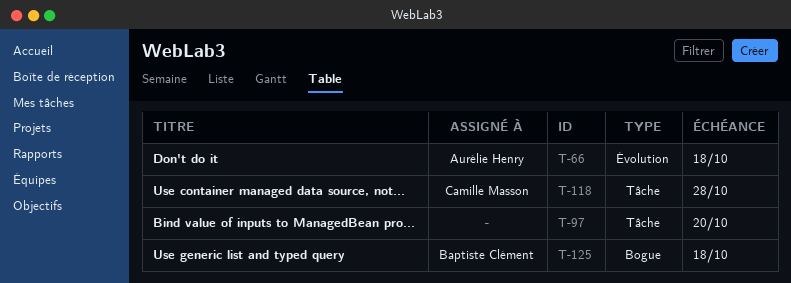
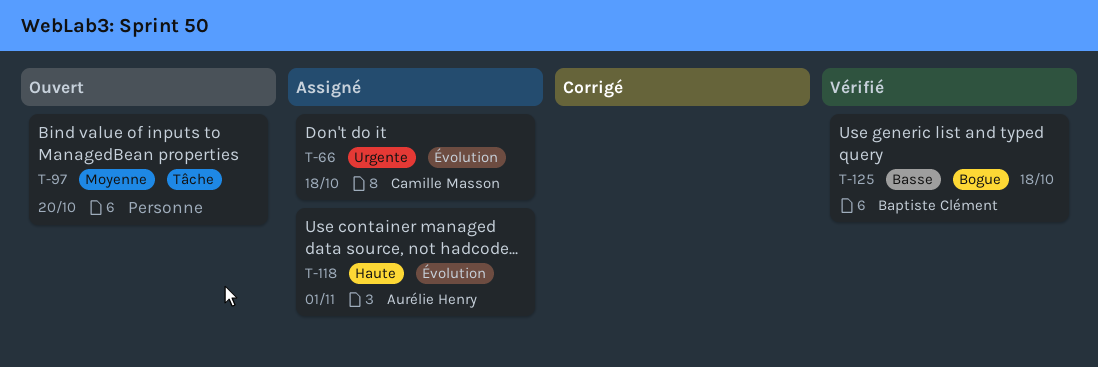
T-66, owner: Aurélie Henry -> Camille Masson
T-118, owner: Camille Masson -> Aurélie Henry
T-118, label: Tâche -> Évolution
T-118, due: Oct 28 -> Nov 1

